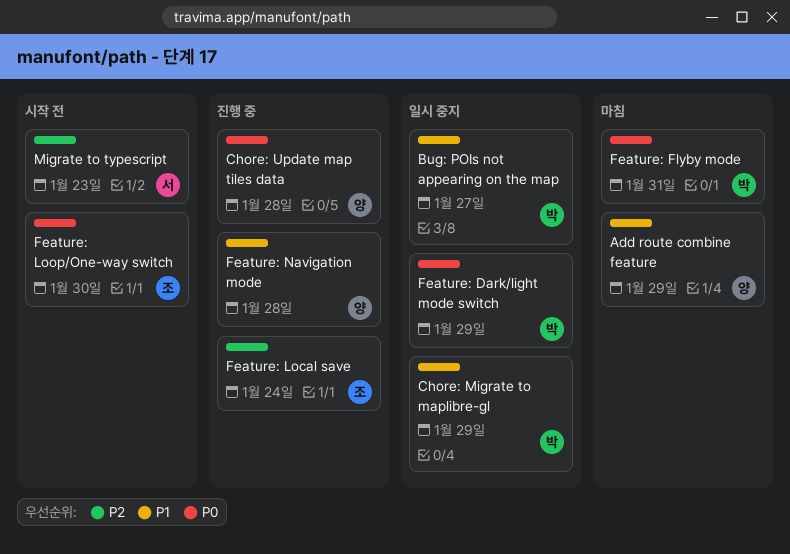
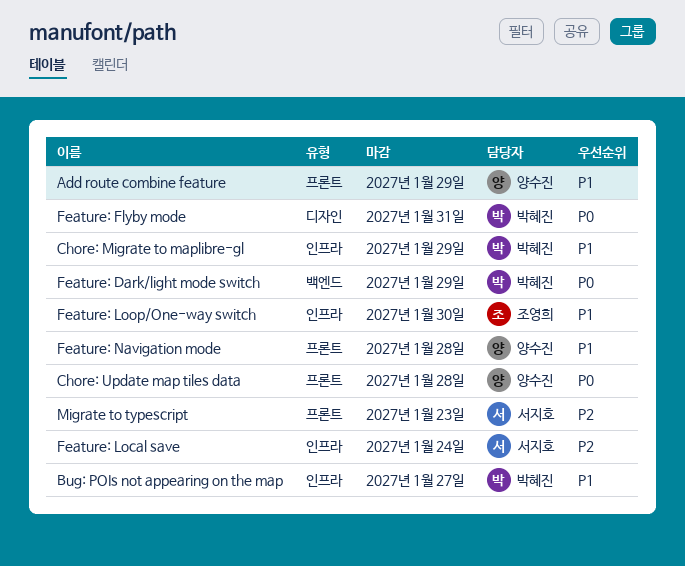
Feature: Local save, owner: 조영희 -> 서지호
Feature: Loop/One-way switch, priority: P0 -> P1

